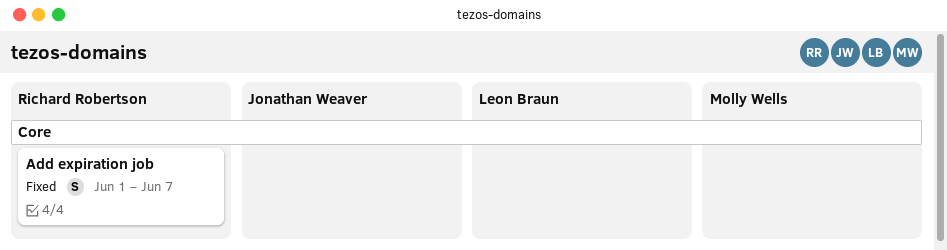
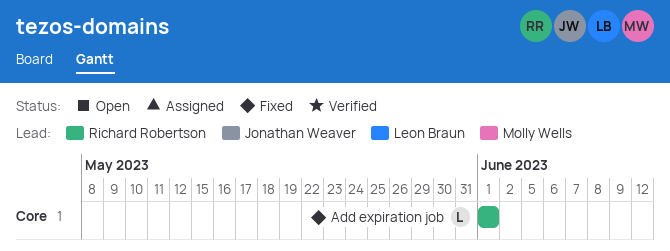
Add expiration job, estimate: S -> L
Add expiration job, due: Jun 7 -> Jun 1

